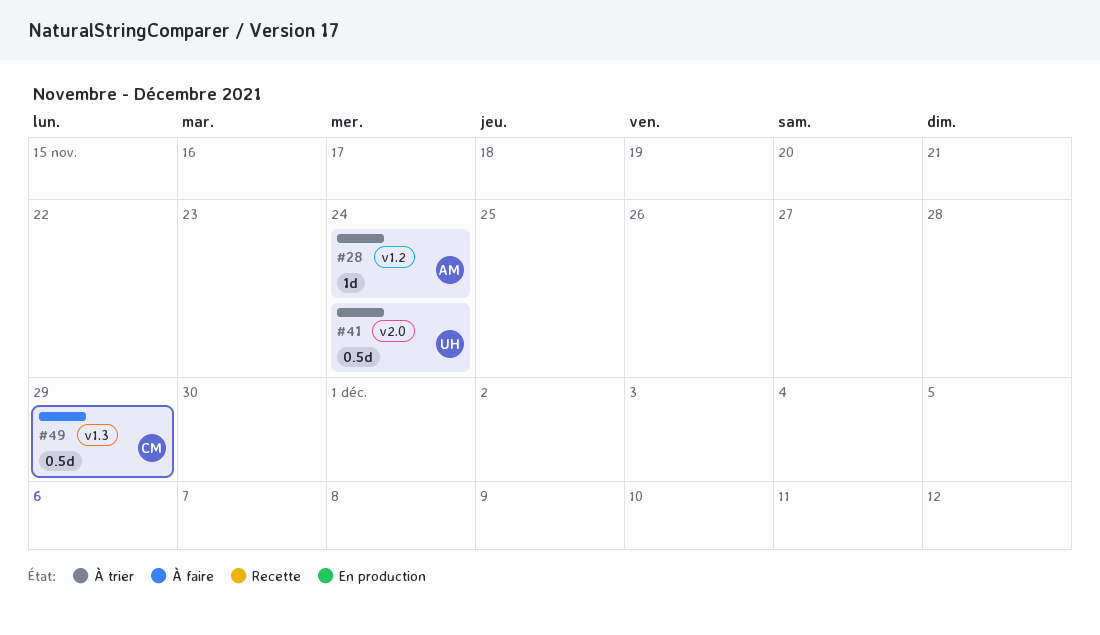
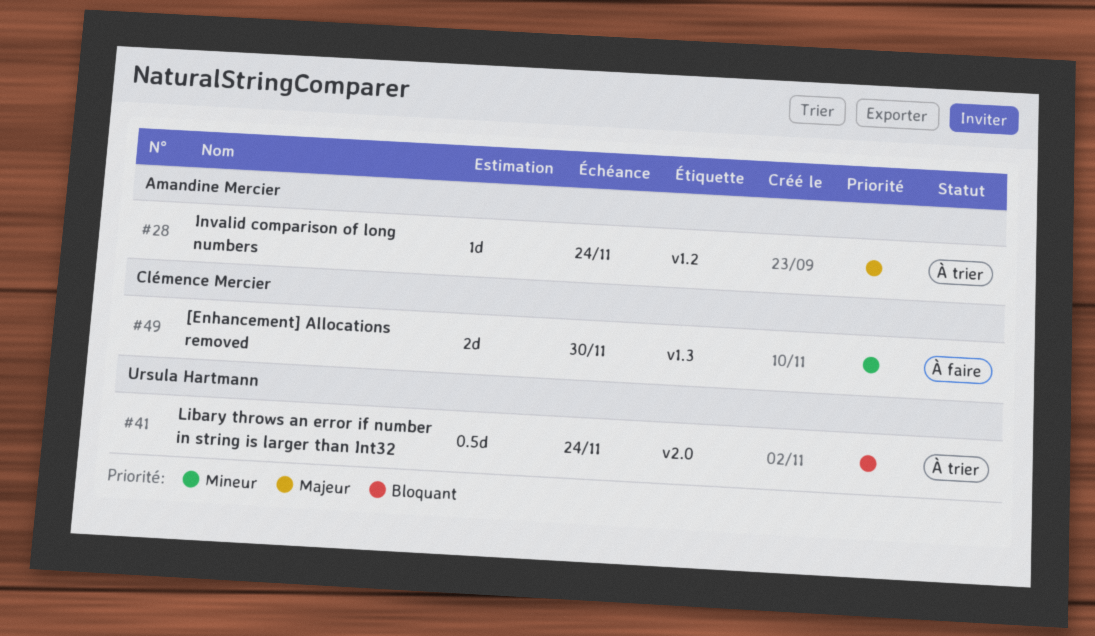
#49, estimate: 0.5d -> 2d
#49, due: Nov 29 -> Nov 30

